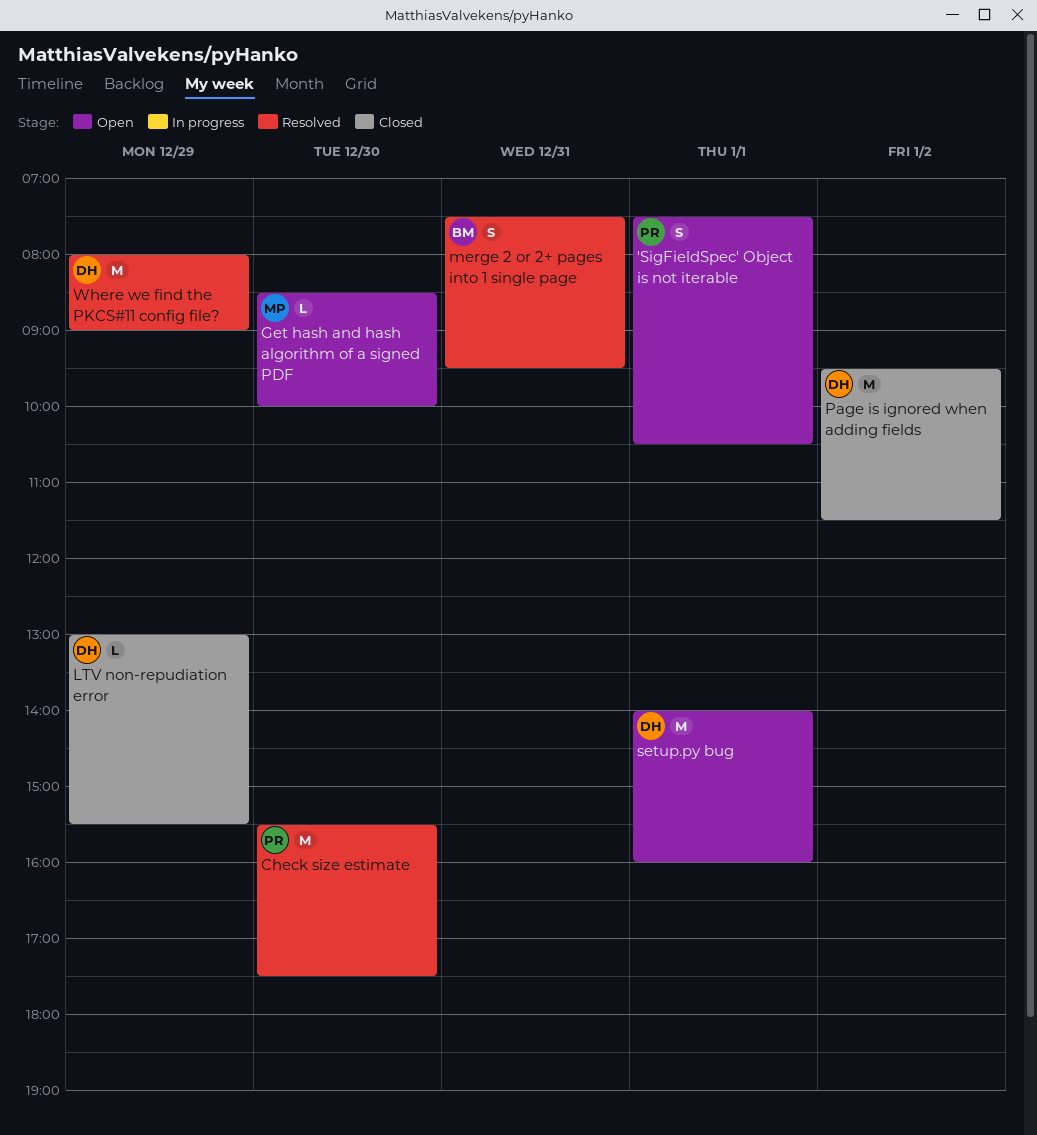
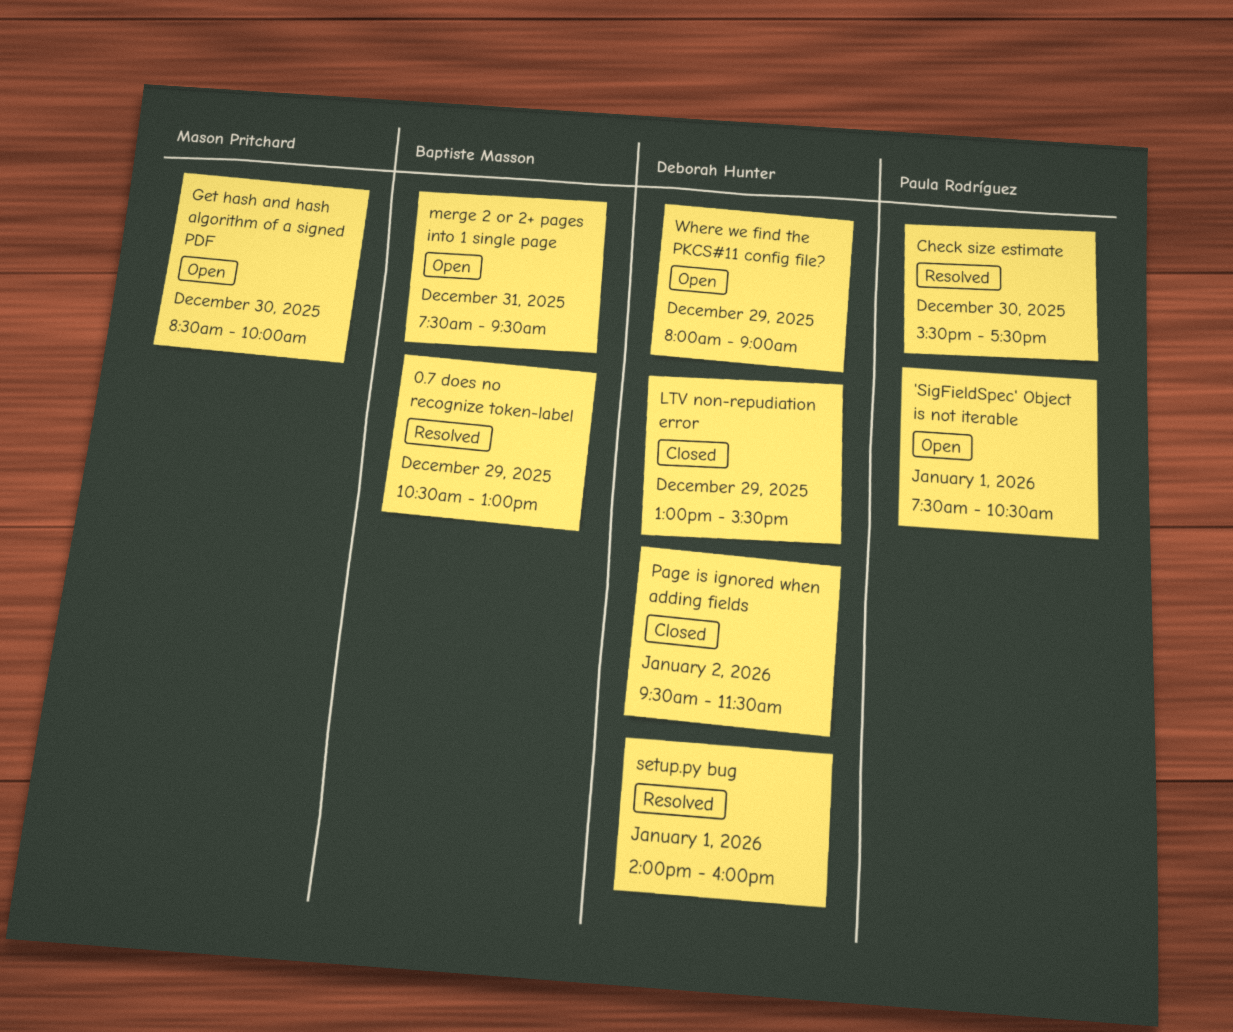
0.7 does no recognize token-label: none -> present
merge 2 or 2+ pages into 1 single page, status: Resolved -> Open
setup.py bug, status: Open -> Resolved
Where we find the PKCS#11 config file?, status: Resolved -> Open

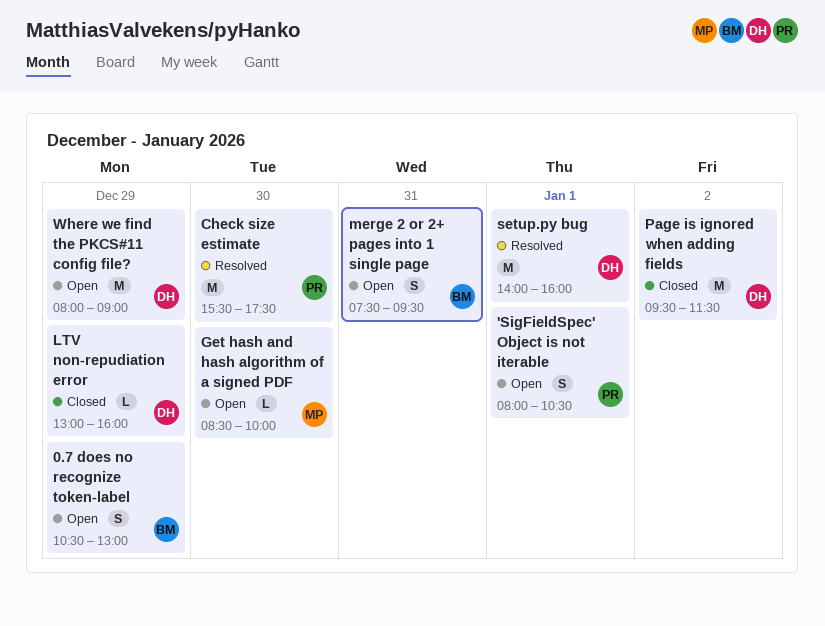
'SigFieldSpec' Object is not iterable, begins: 07:30 -> 08:00
0.7 does no recognize token-label, status: Resolved -> Open
LTV non-repudiation error, ends: 15:30 -> 16:00

